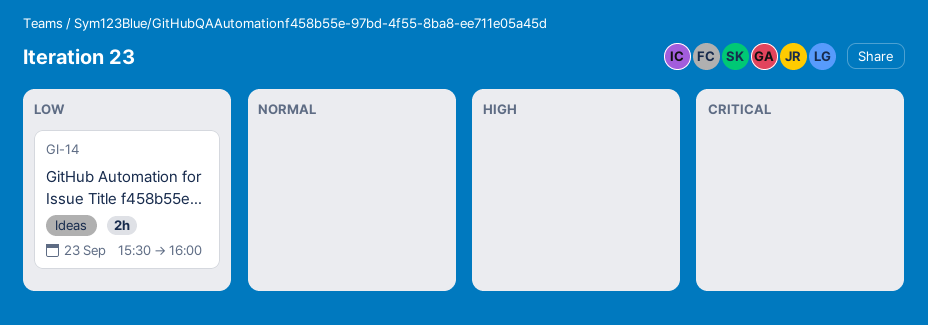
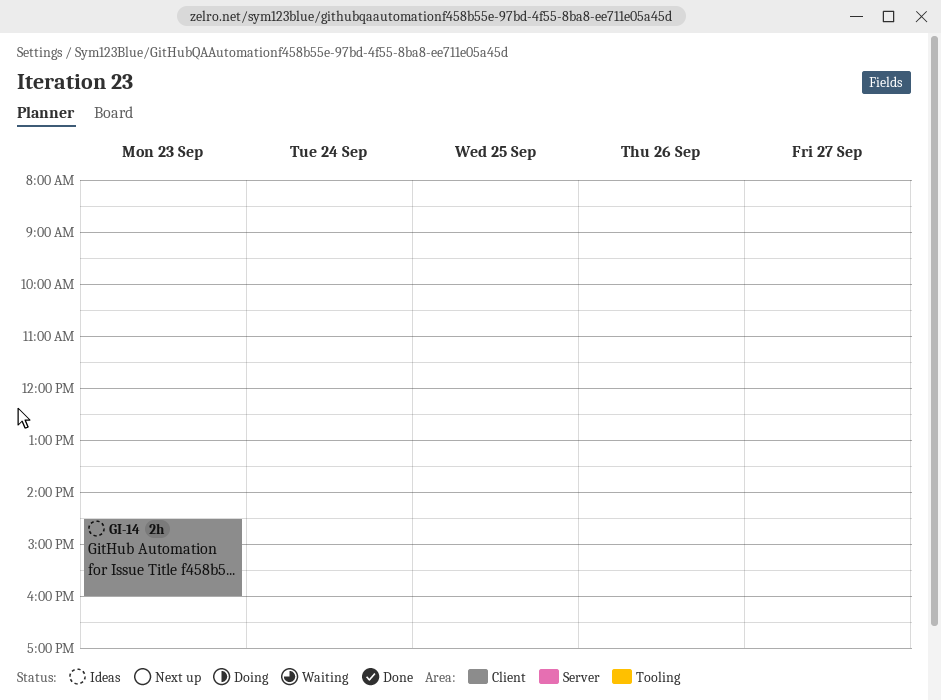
GI-14, begins: 15:30 -> 14:30

